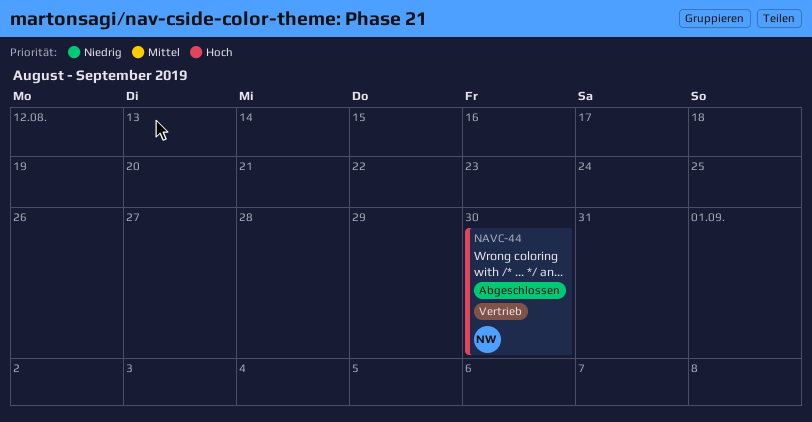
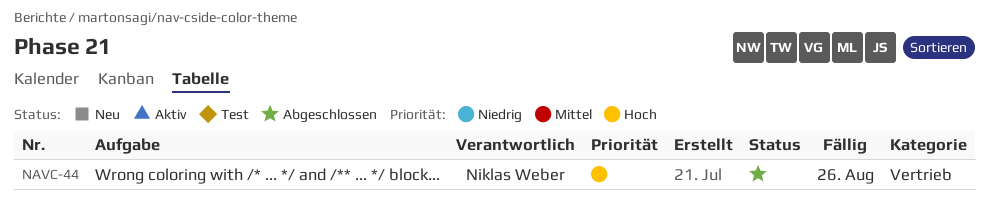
NAVC-44, due: Aug 30 -> Aug 26

